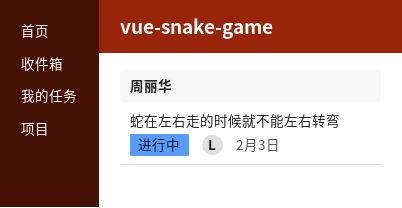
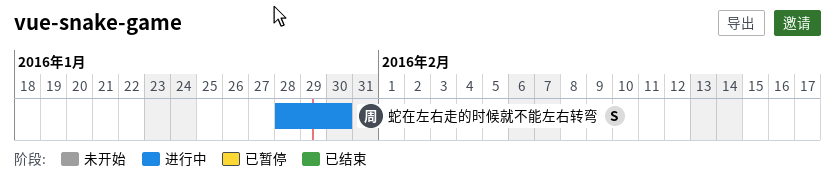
蛇在左右走的时候就不能左右转弯, estimate: L -> S
蛇在左右走的时候就不能左右转弯, due: Feb 3 -> Jan 30

